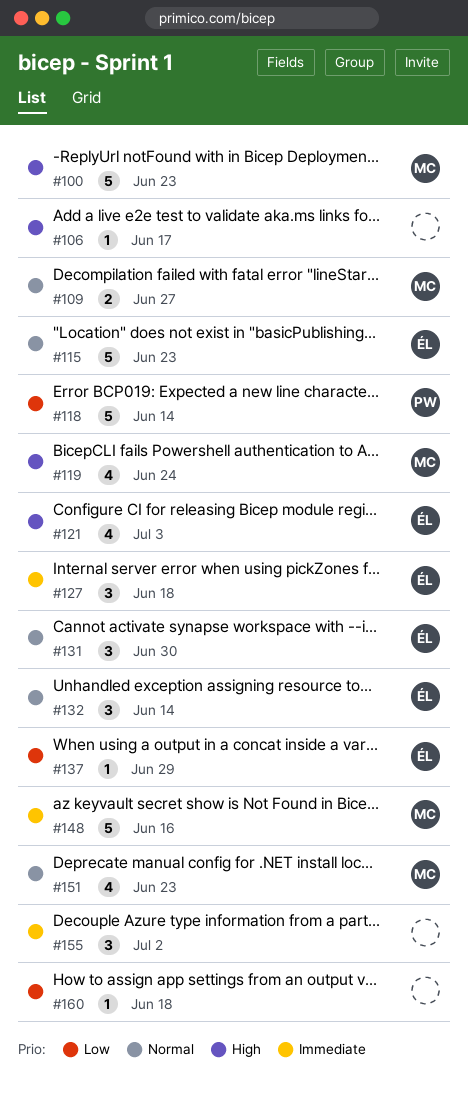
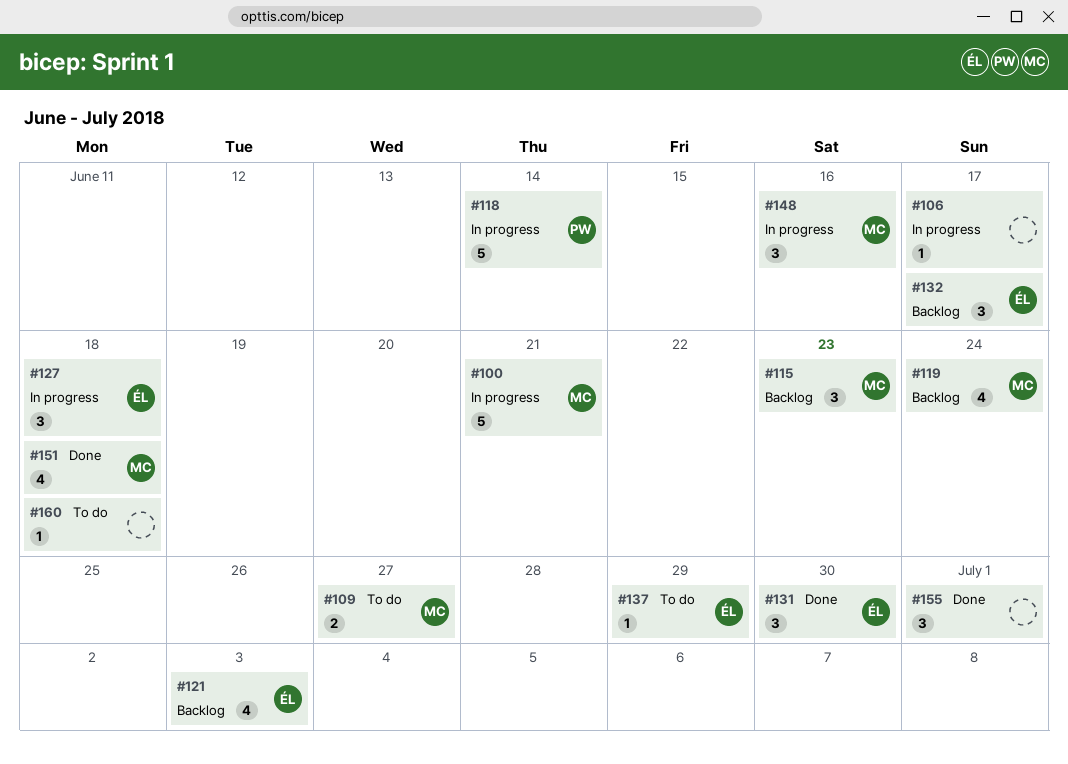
#100, due: Jun 23 -> Jun 21
#115, owner: ÉL -> MC
#115, estimate: 5 -> 3
#132, due: Jun 14 -> Jun 17
#148, estimate: 5 -> 3
#151, due: Jun 23 -> Jun 18
#155, due: Jul 2 -> Jul 1

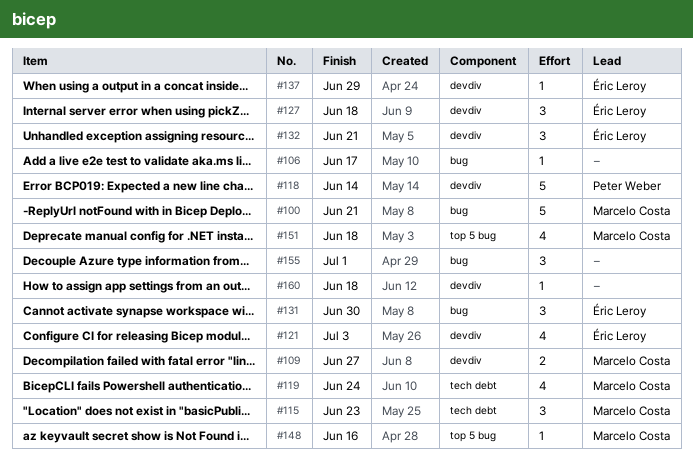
#132, due: Jun 17 -> Jun 21
#148, estimate: 3 -> 1

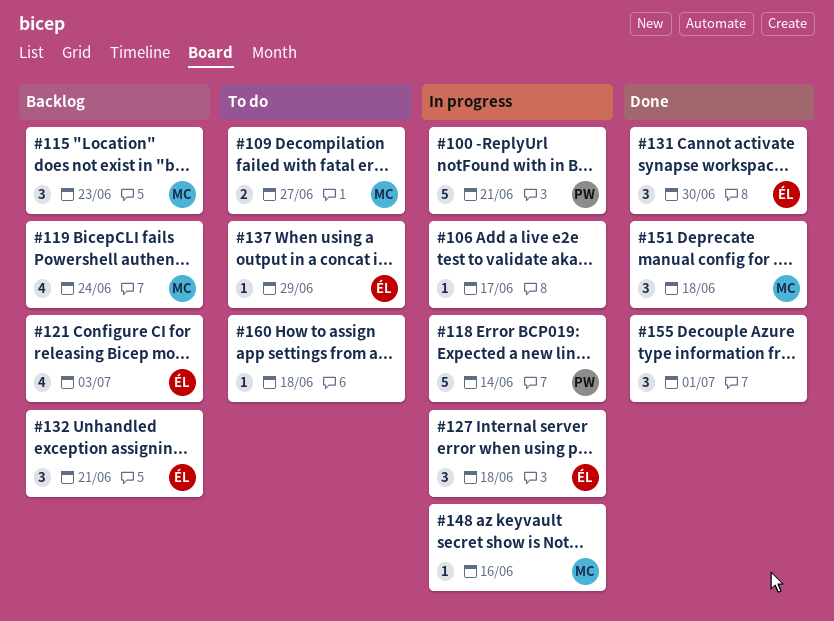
#100, owner: Marcelo Costa -> Peter Weber
#151, estimate: 4 -> 3

